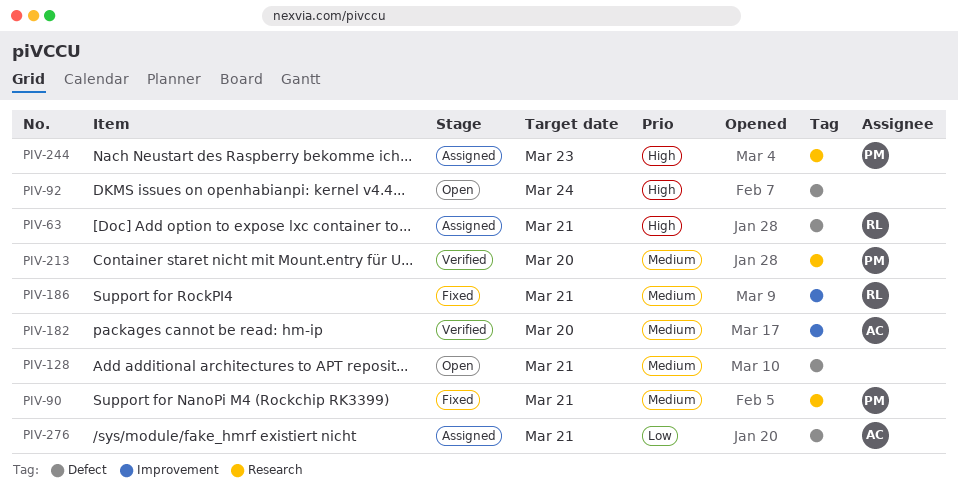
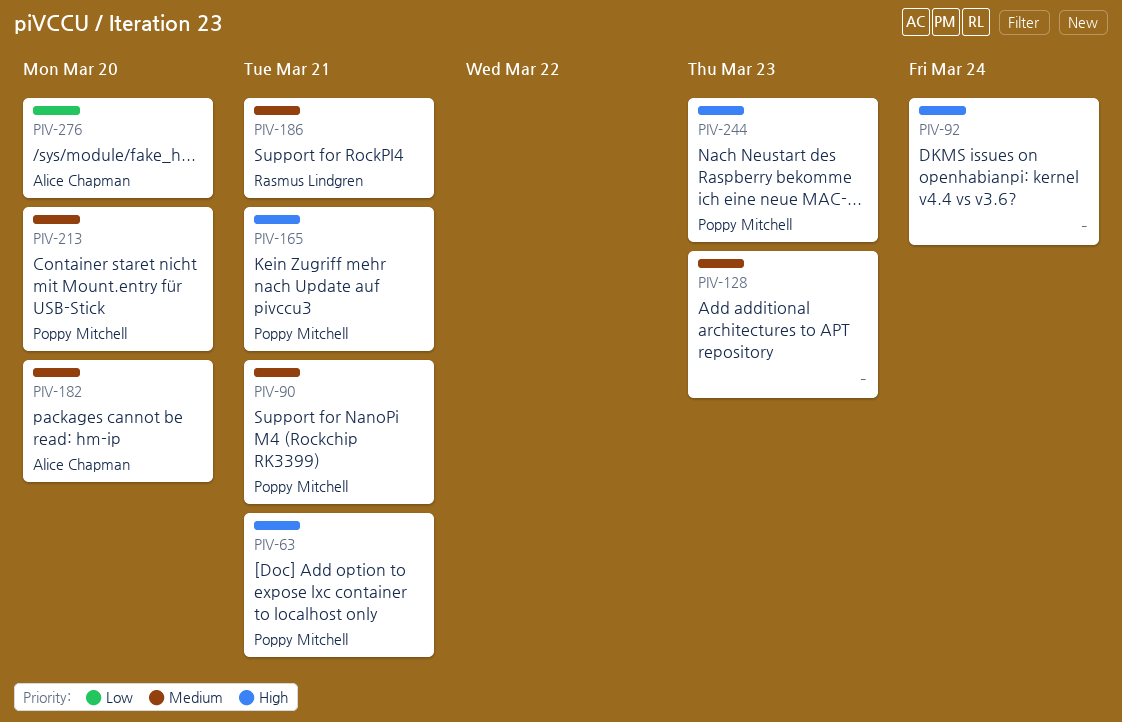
PIV-63, owner: Rasmus Lindgren -> Poppy Mitchell
PIV-128, due: Mar 21 -> Mar 23
PIV-165: none -> present
PIV-276, due: Mar 21 -> Mar 20

